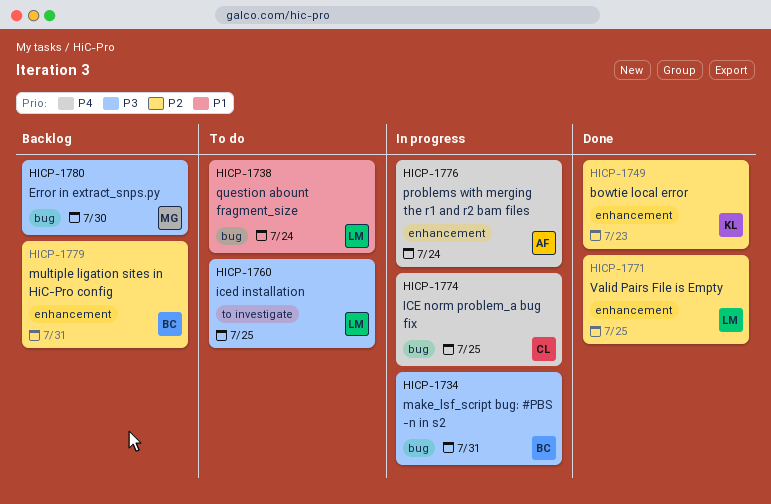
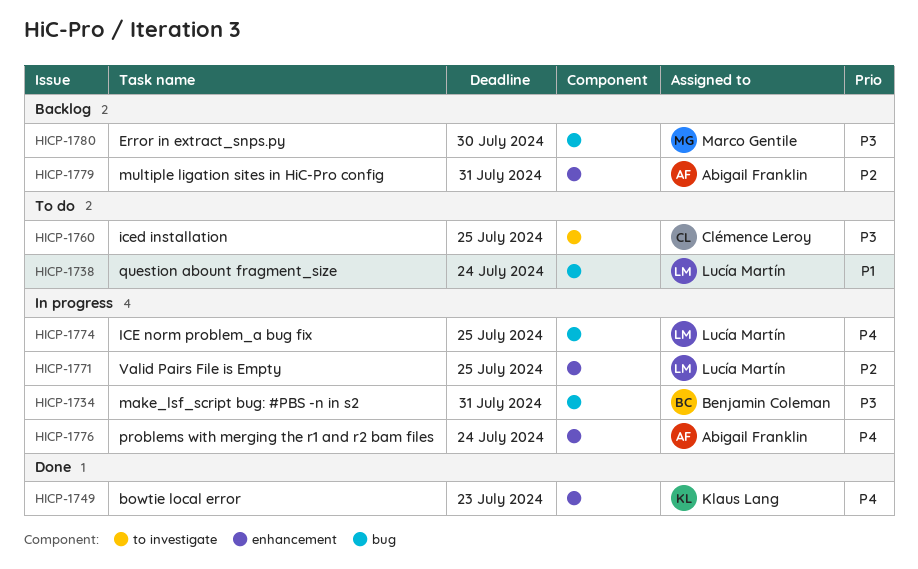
HICP-1749, priority: P2 -> P4
HICP-1760, owner: Lucía Martín -> Clémence Leroy
HICP-1771, status: Done -> In progress
HICP-1774, owner: Clémence Leroy -> Lucía Martín
HICP-1779, owner: Benjamin Coleman -> Abigail Franklin

